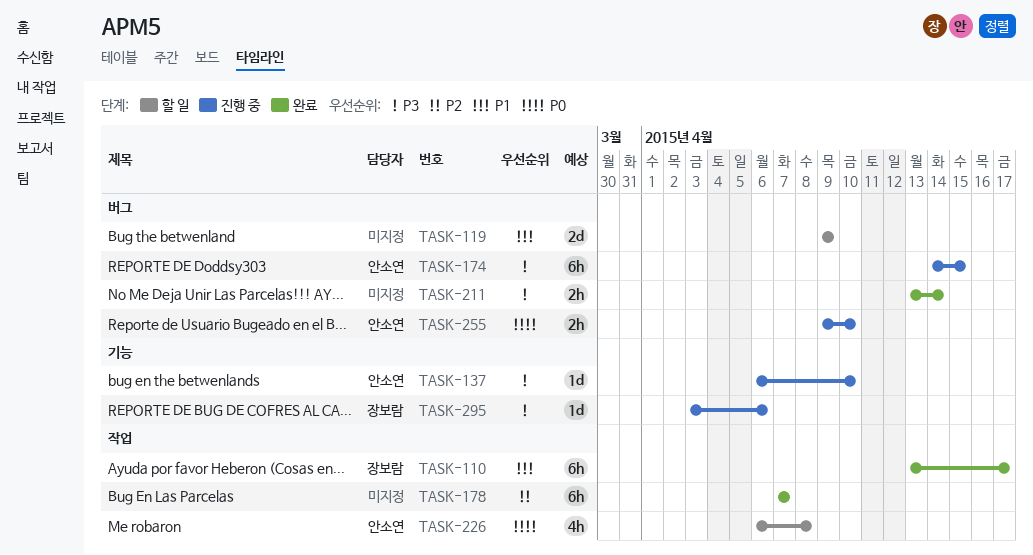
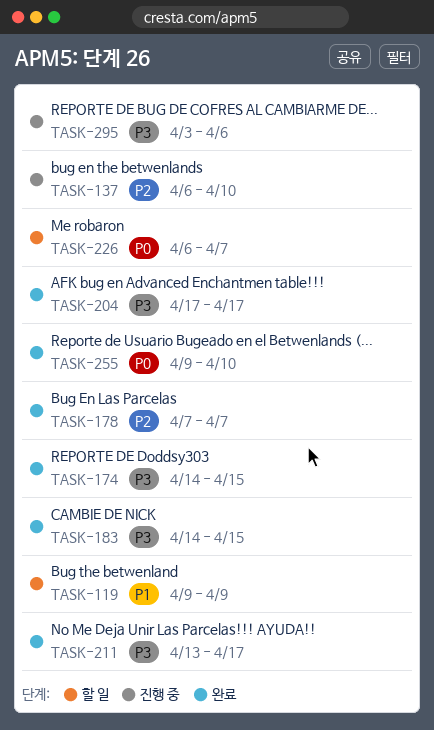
TASK-110: present -> none
TASK-137, priority: P3 -> P2
TASK-174, status: 진행 중 -> 완료
TASK-183: none -> present
TASK-204: none -> present
TASK-211, due: Apr 14 -> Apr 17
TASK-226, due: Apr 8 -> Apr 7
TASK-255, status: 진행 중 -> 완료

